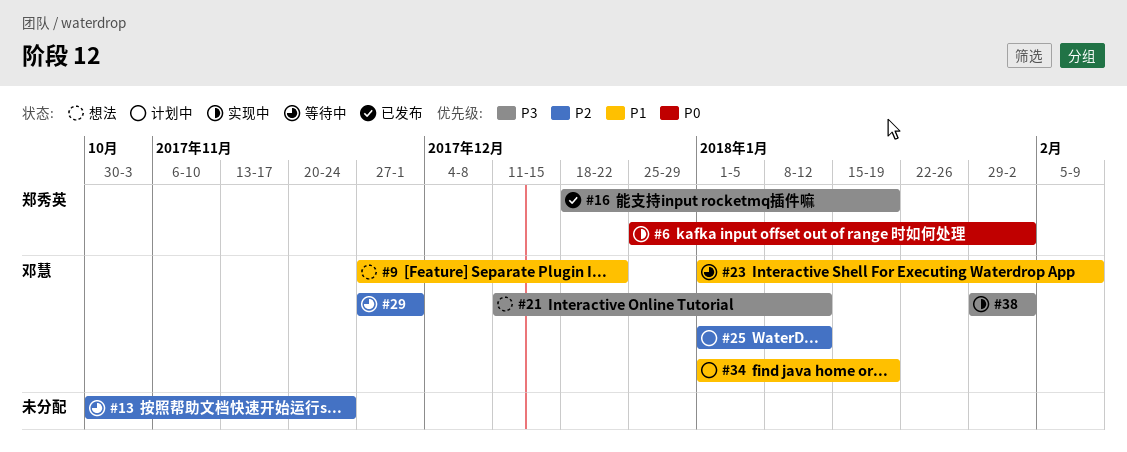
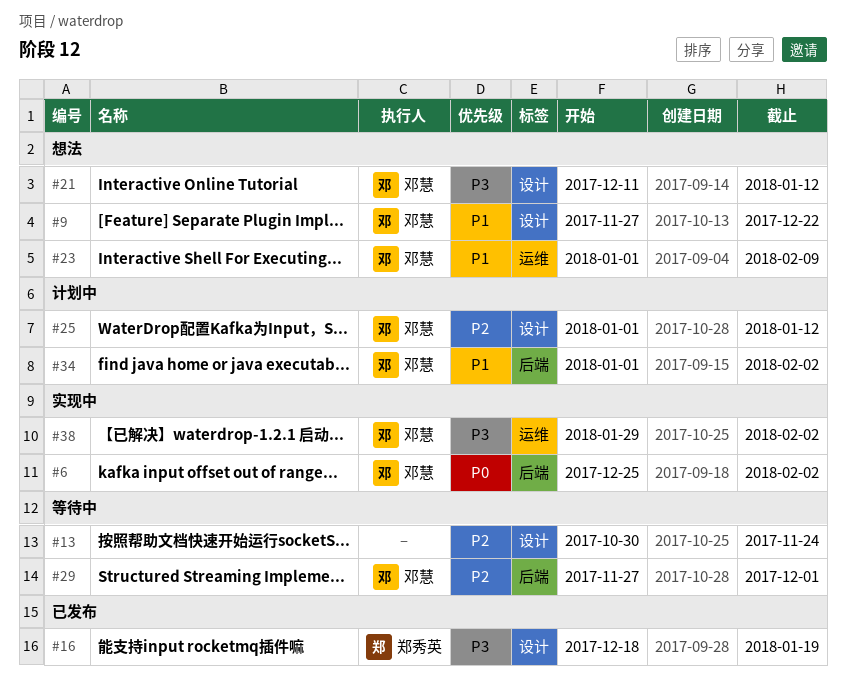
#6, owner: 郑秀英 -> 邓慧
#23, status: 等待中 -> 想法
#34, due: Jan 19 -> Feb 2

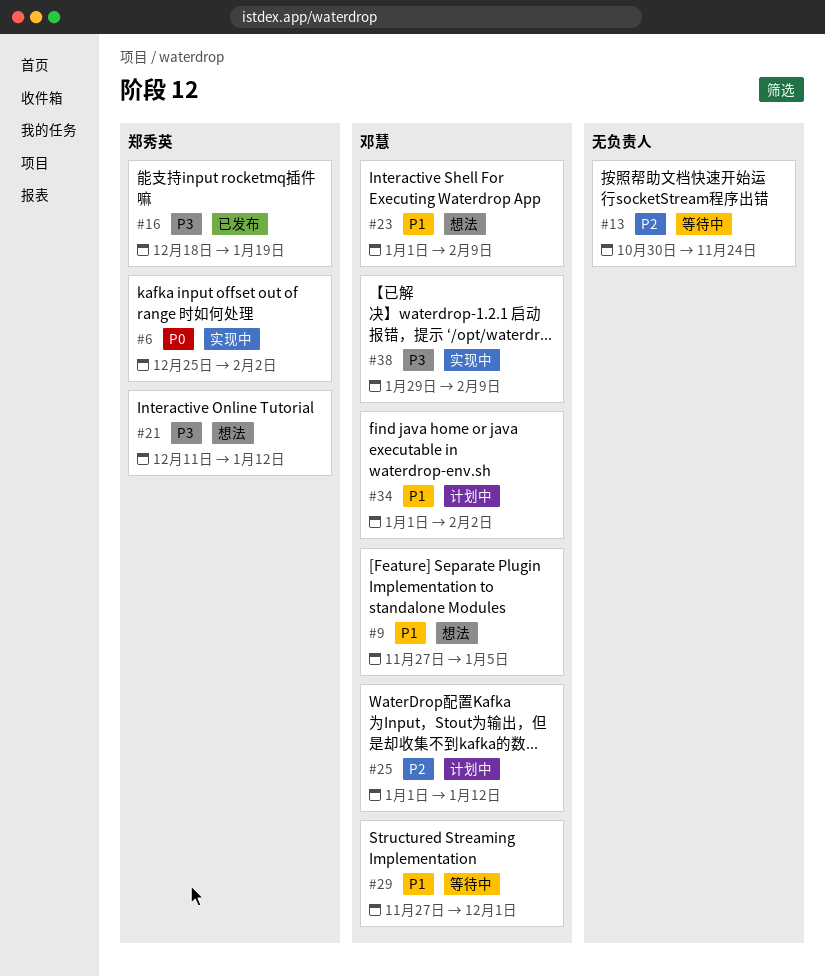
#6, owner: 邓慧 -> 郑秀英
#9, due: Dec 22 -> Jan 5
#21, owner: 邓慧 -> 郑秀英
#29, priority: P2 -> P1
#38, due: Feb 2 -> Feb 9

